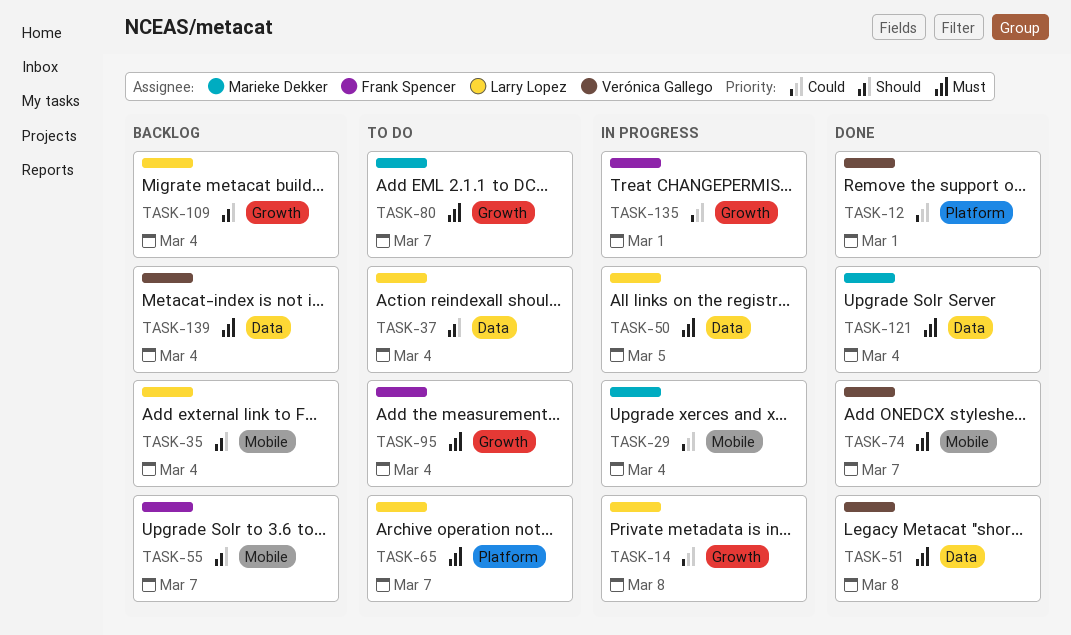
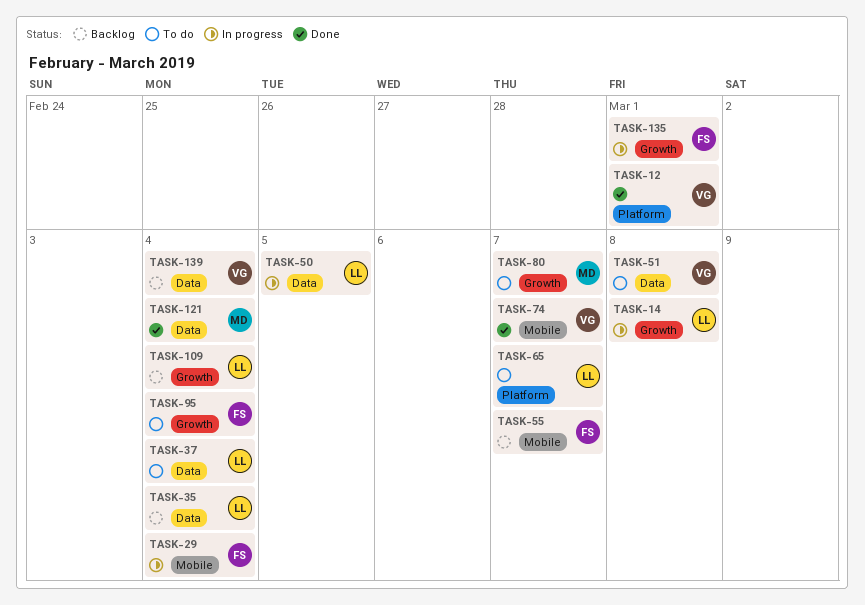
TASK-29, owner: Marieke Dekker -> Frank Spencer
TASK-35, label: Mobile -> Data
TASK-51, status: Done -> To do

